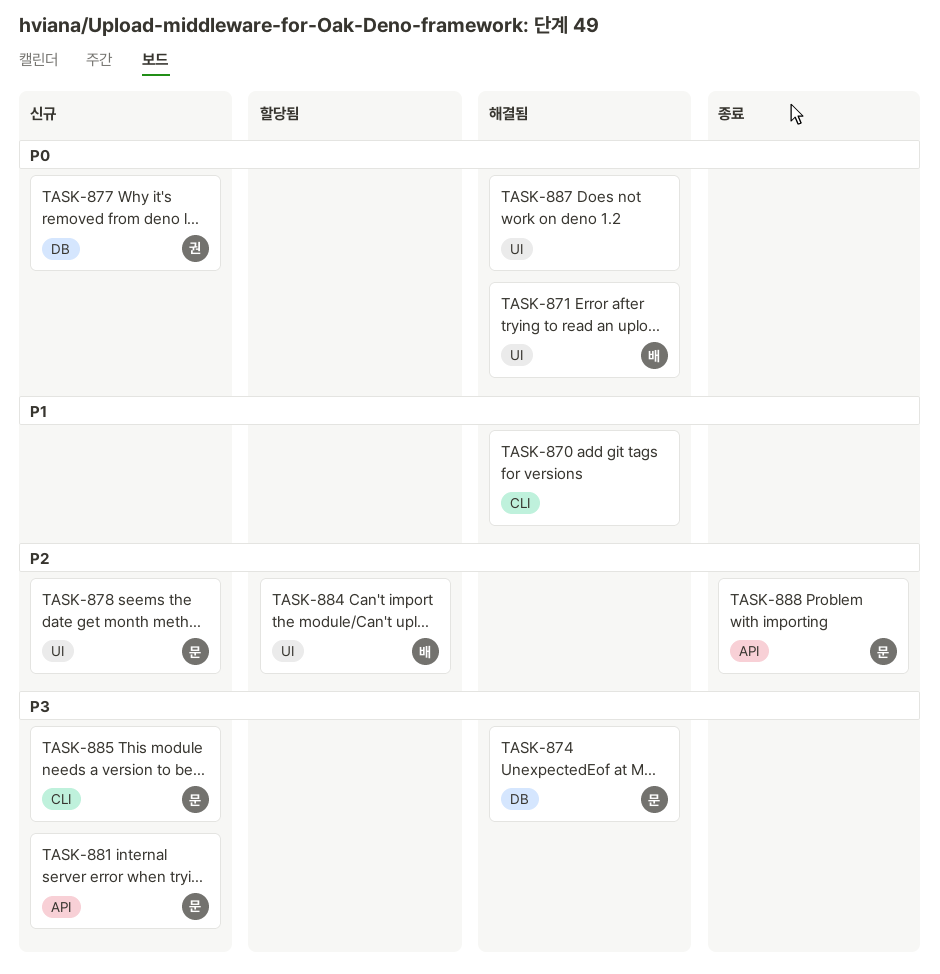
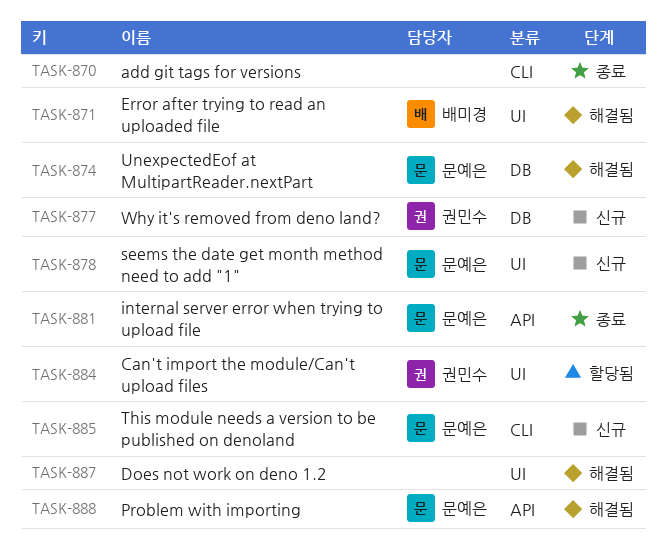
TASK-870, status: 해결됨 -> 종료
TASK-881, status: 신규 -> 종료
TASK-884, owner: 배미경 -> 권민수
TASK-888, status: 종료 -> 해결됨

